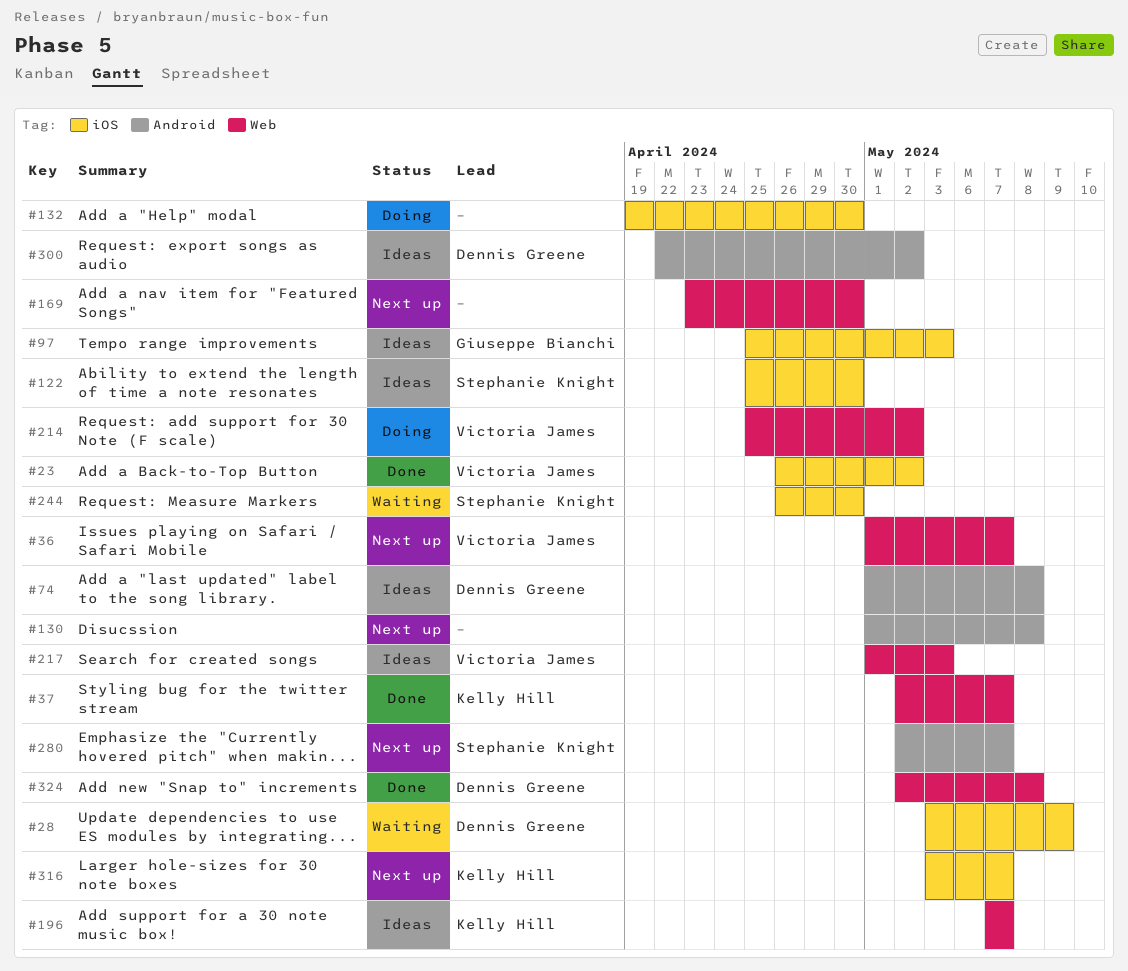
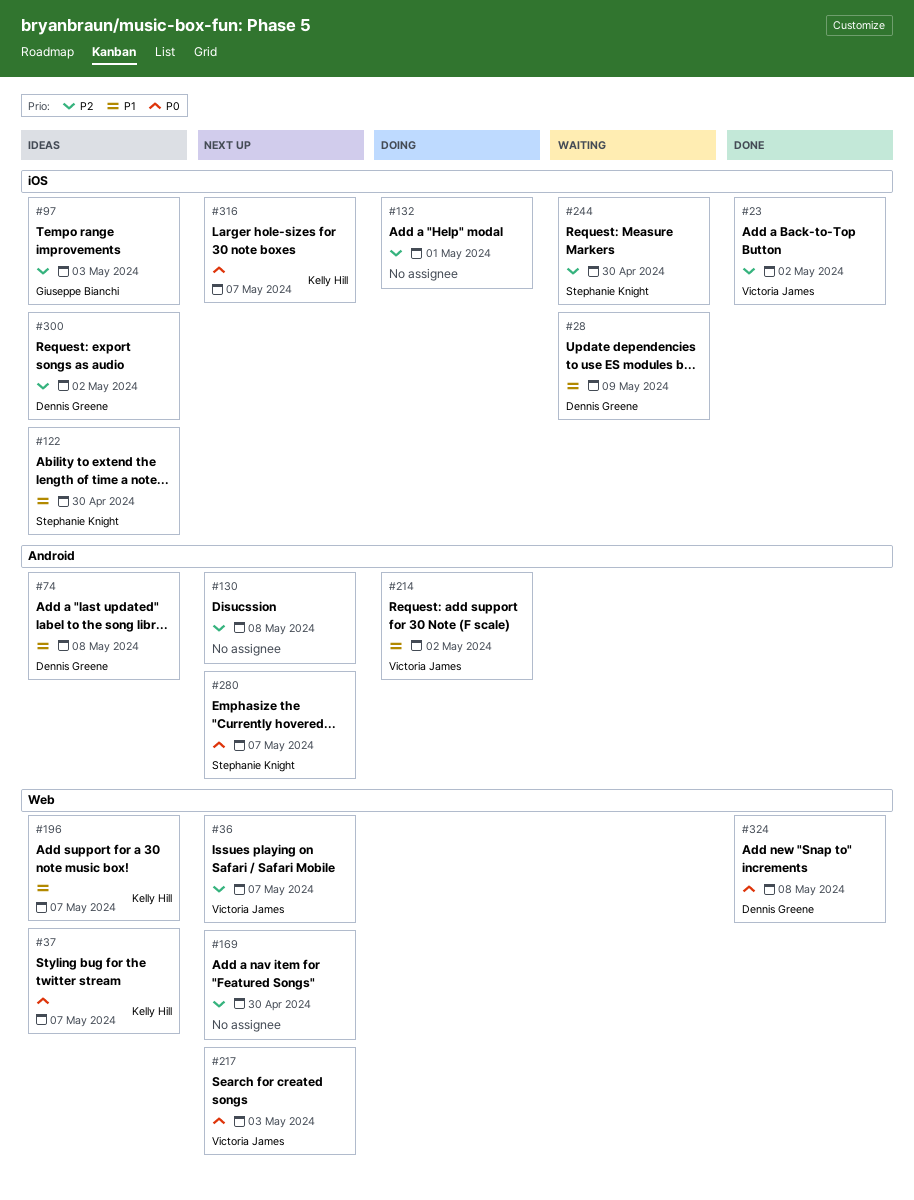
#37, status: Done -> Ideas
#132, due: Apr 30 -> May 1
#214, label: Web -> Android
#217, status: Ideas -> Next up
#300, label: Android -> iOS

